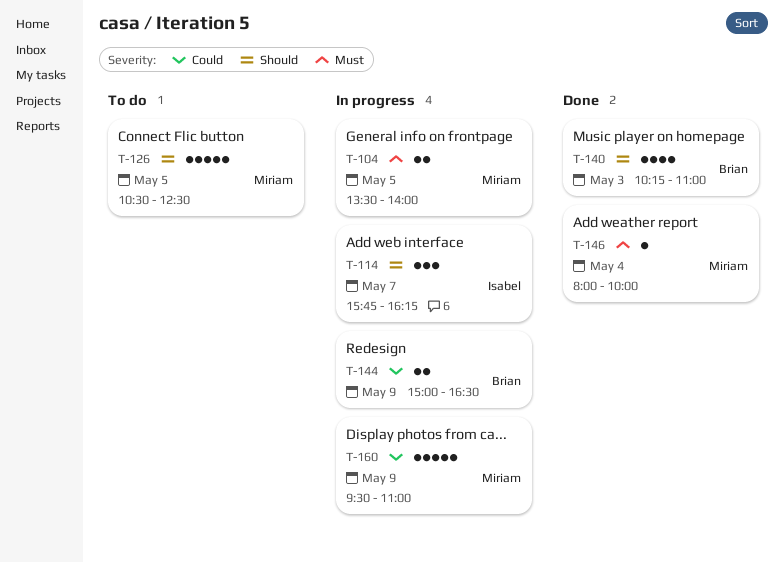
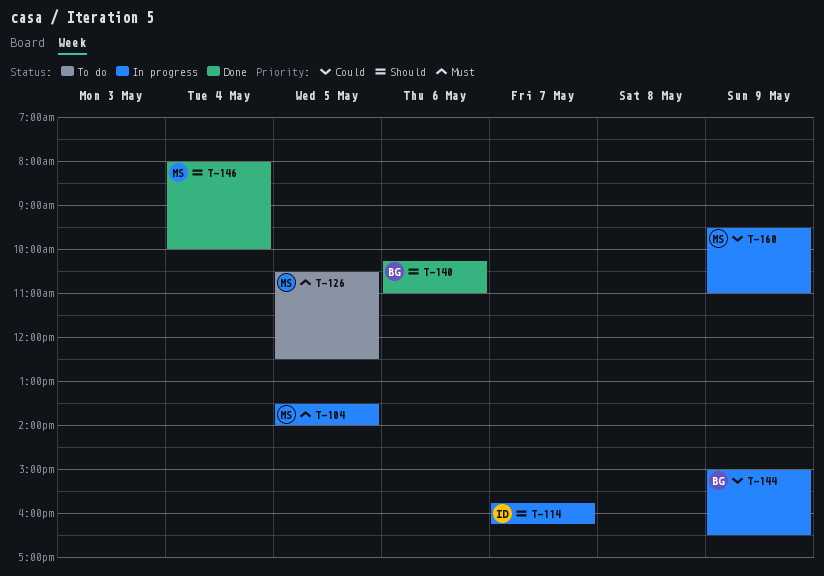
T-126, priority: Should -> Must
T-140, day: May 3 -> May 6
T-146, priority: Must -> Should

